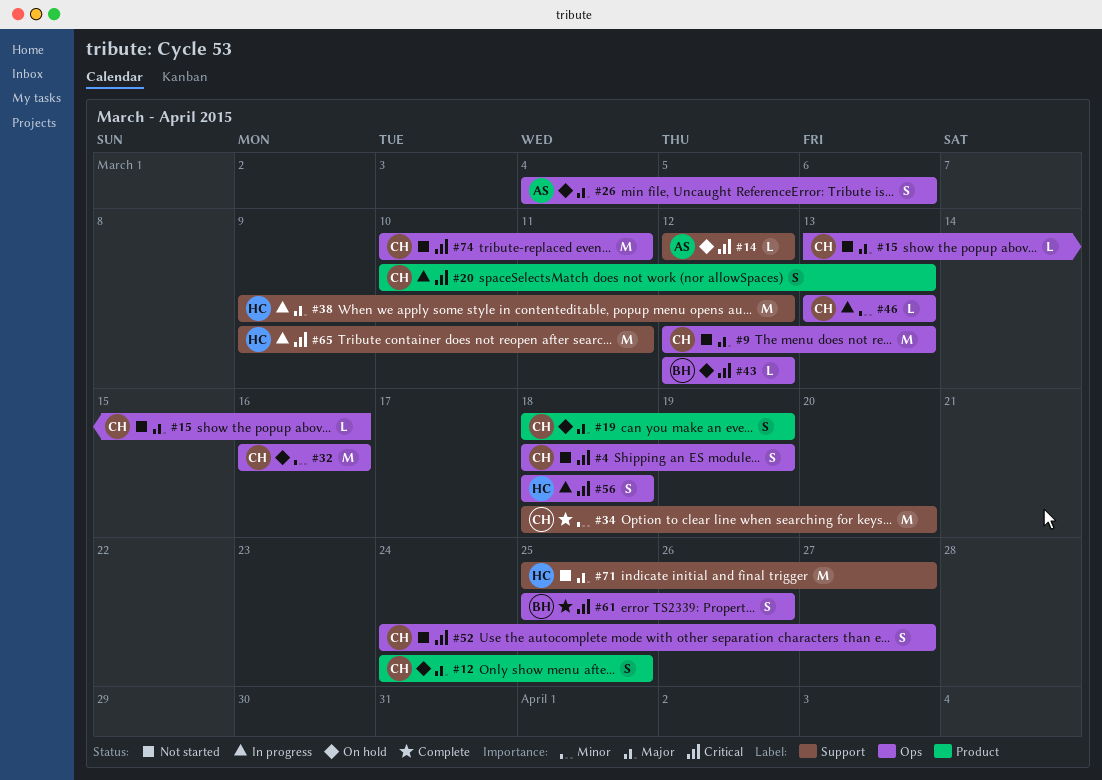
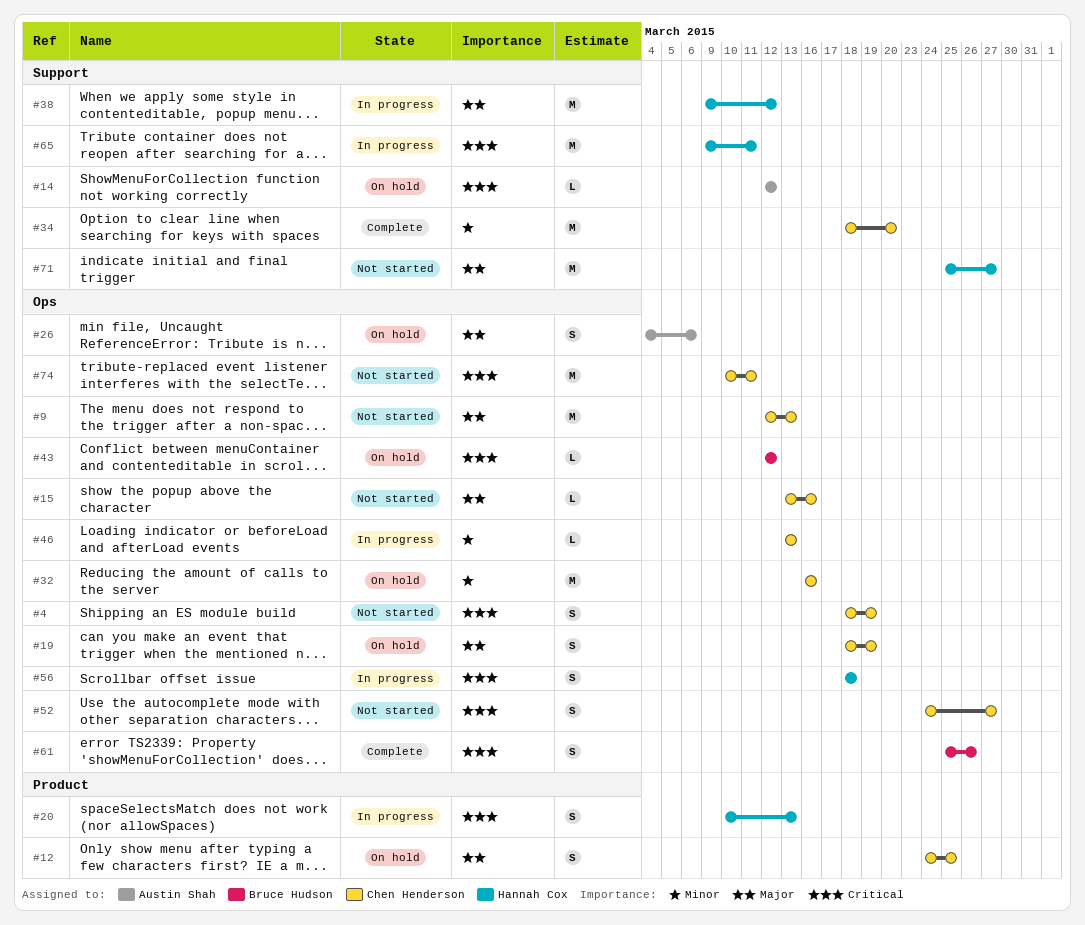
#19, label: Product -> Ops
#20, owner: Chen Henderson -> Hannah Cox

